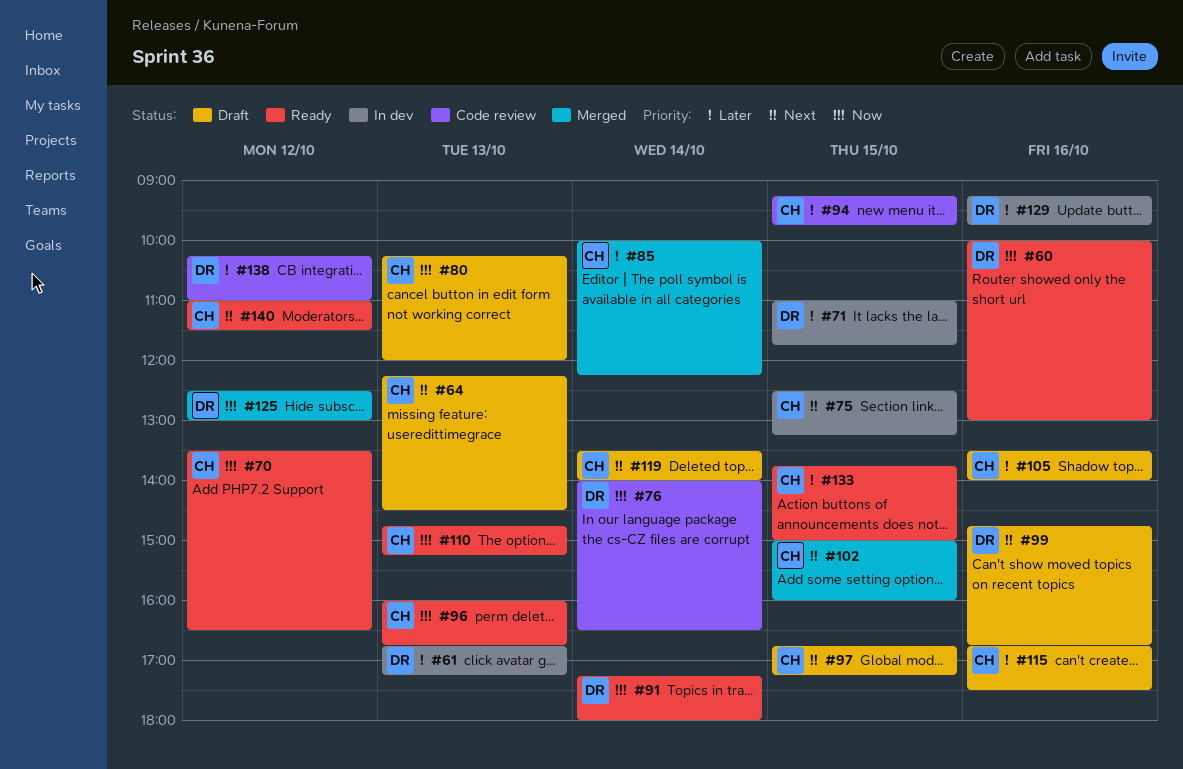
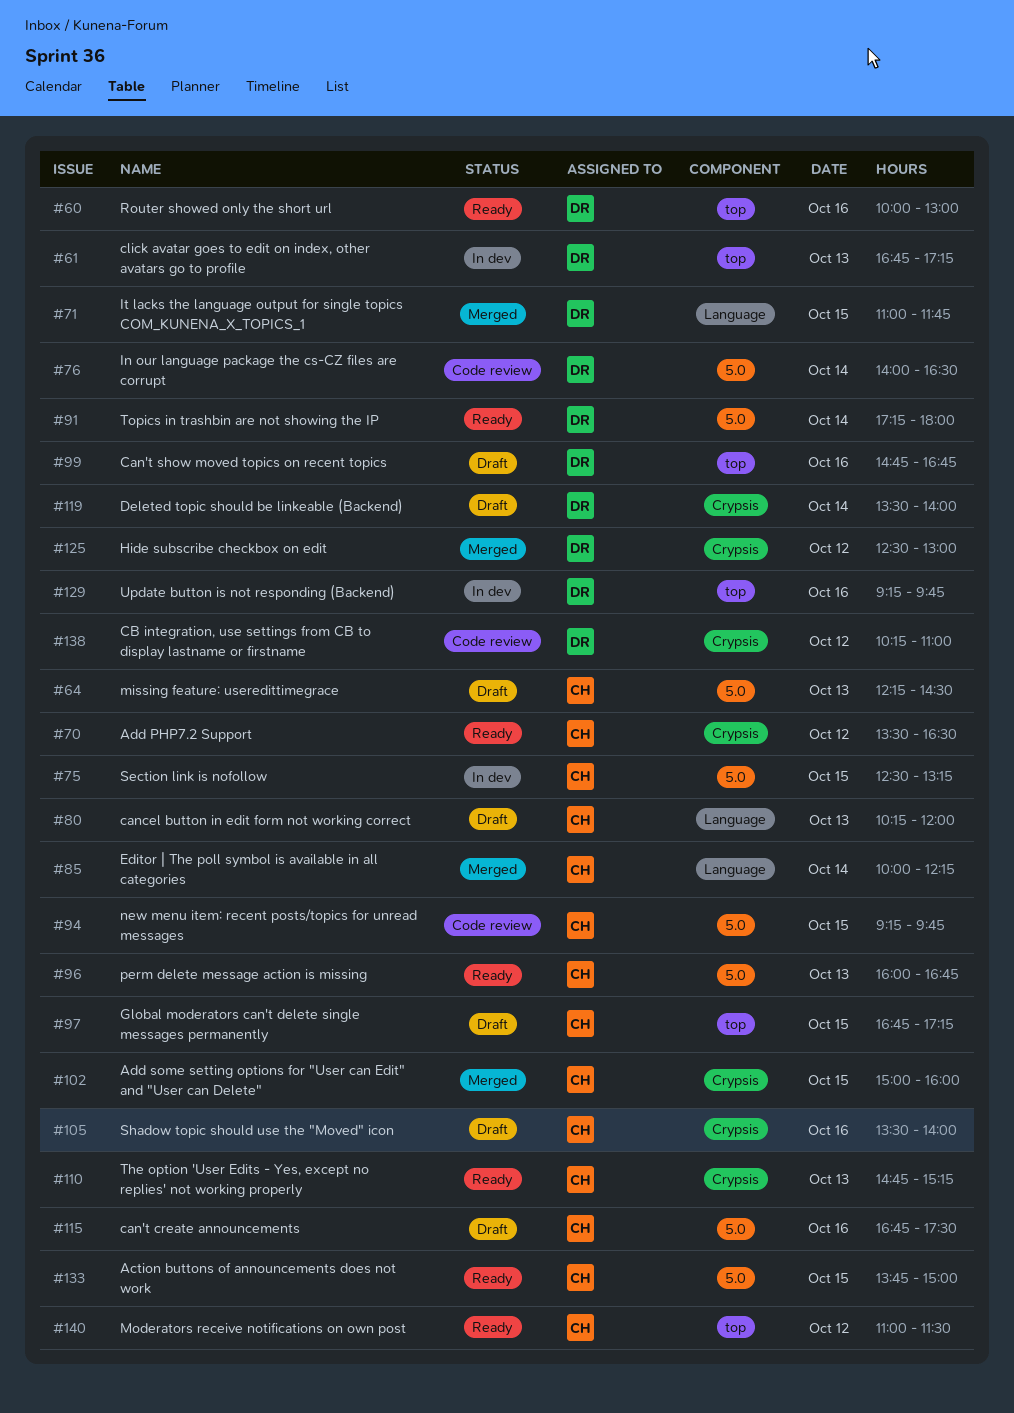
#71, status: In dev -> Merged
#119, owner: CH -> DR

